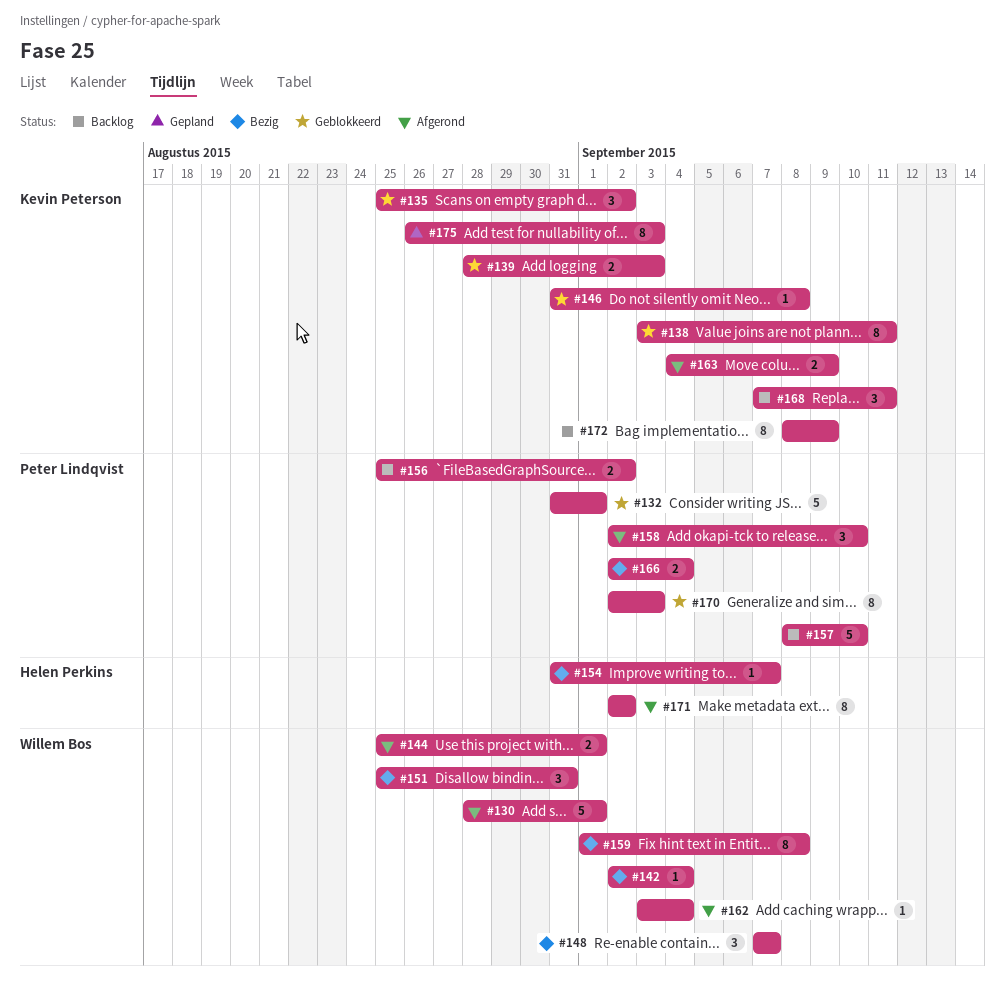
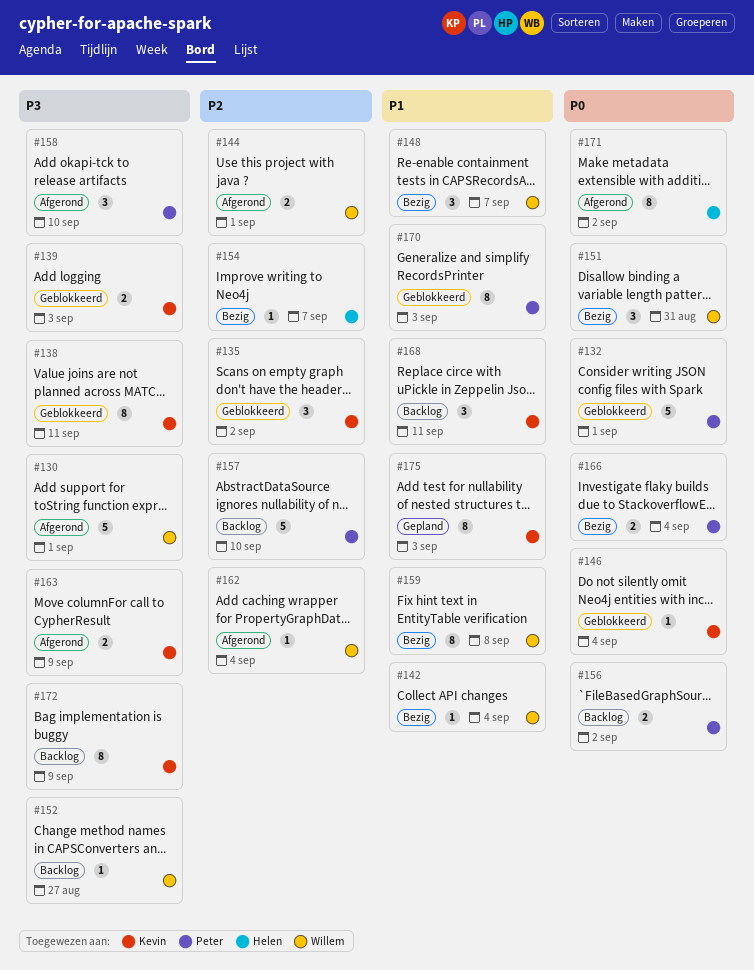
#146, due: Sep 8 -> Sep 4
#152: none -> present

